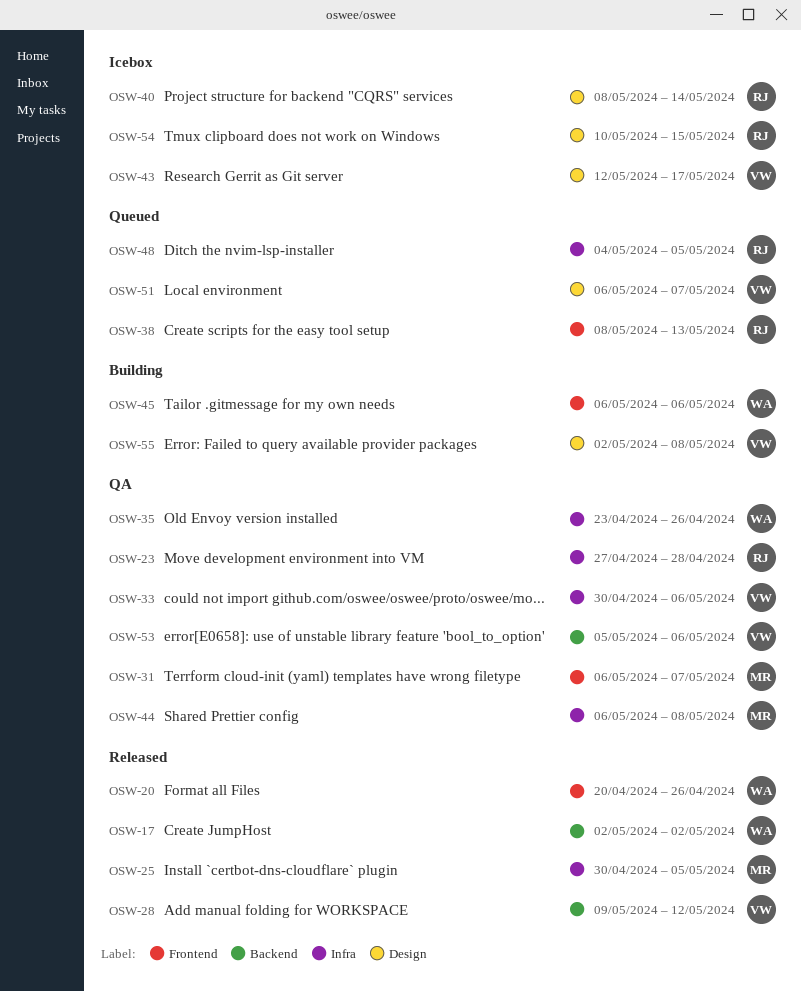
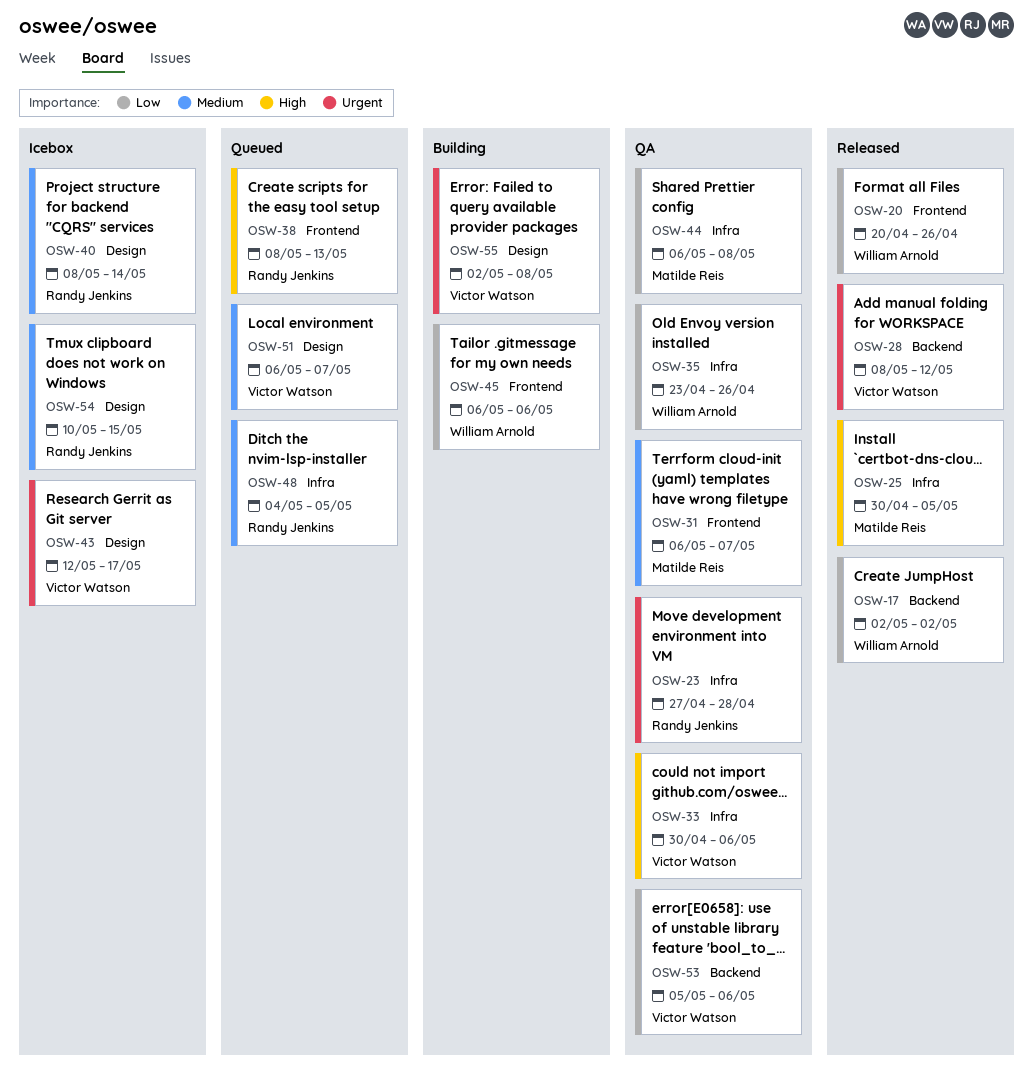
OSW-28, start: May 9 -> May 8

